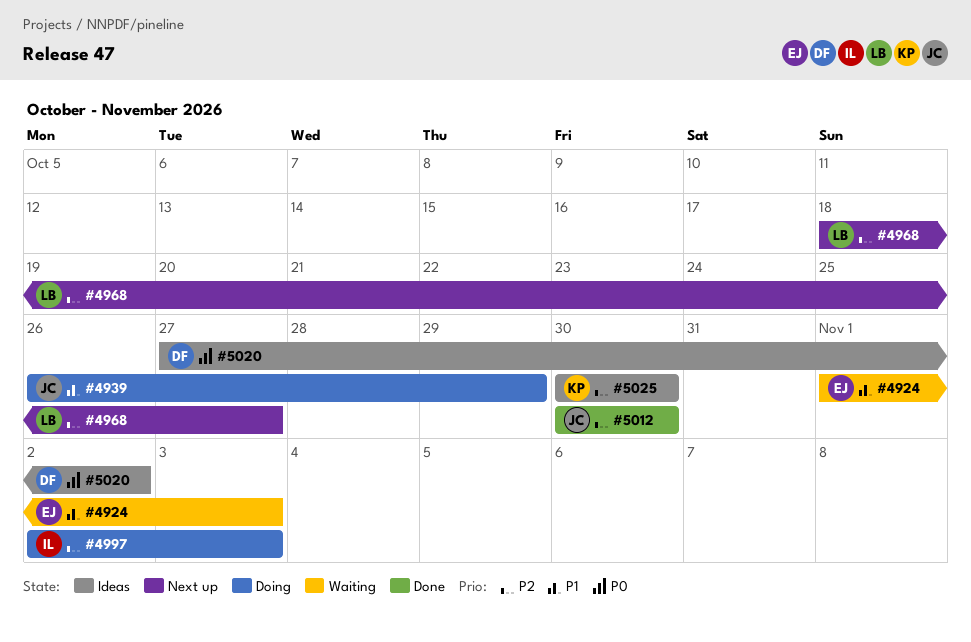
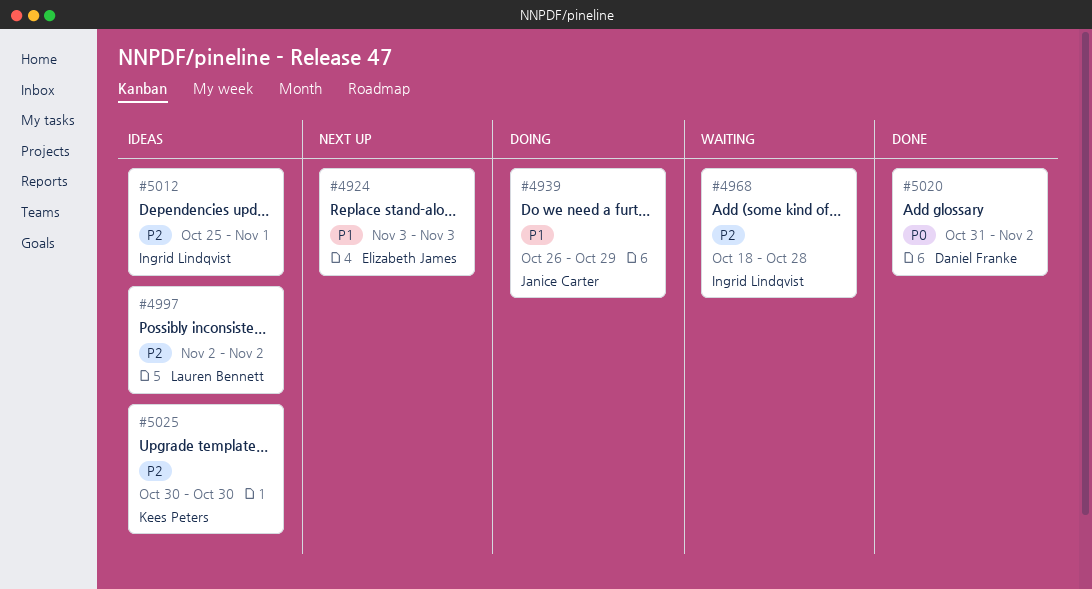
#4924, status: Waiting -> Next up
#4924, start: Nov 1 -> Nov 3
#4968, status: Next up -> Waiting
#4968, owner: Lauren Bennett -> Ingrid Lindqvist
#4968, due: Oct 27 -> Oct 28
#4997, status: Doing -> Ideas
#4997, owner: Ingrid Lindqvist -> Lauren Bennett
#4997, due: Nov 3 -> Nov 2
#5012, status: Done -> Ideas
#5012, owner: Janice Carter -> Ingrid Lindqvist
#5012, start: Oct 30 -> Oct 25
#5012, due: Oct 30 -> Nov 1
#5020, status: Ideas -> Done
#5020, start: Oct 27 -> Oct 31

